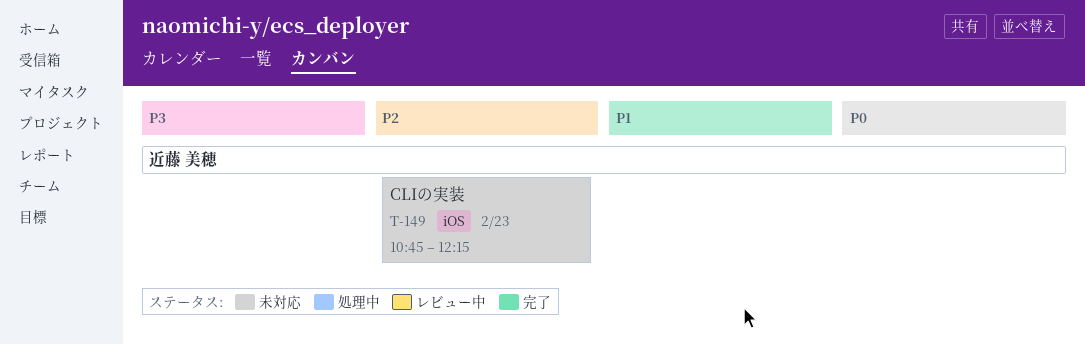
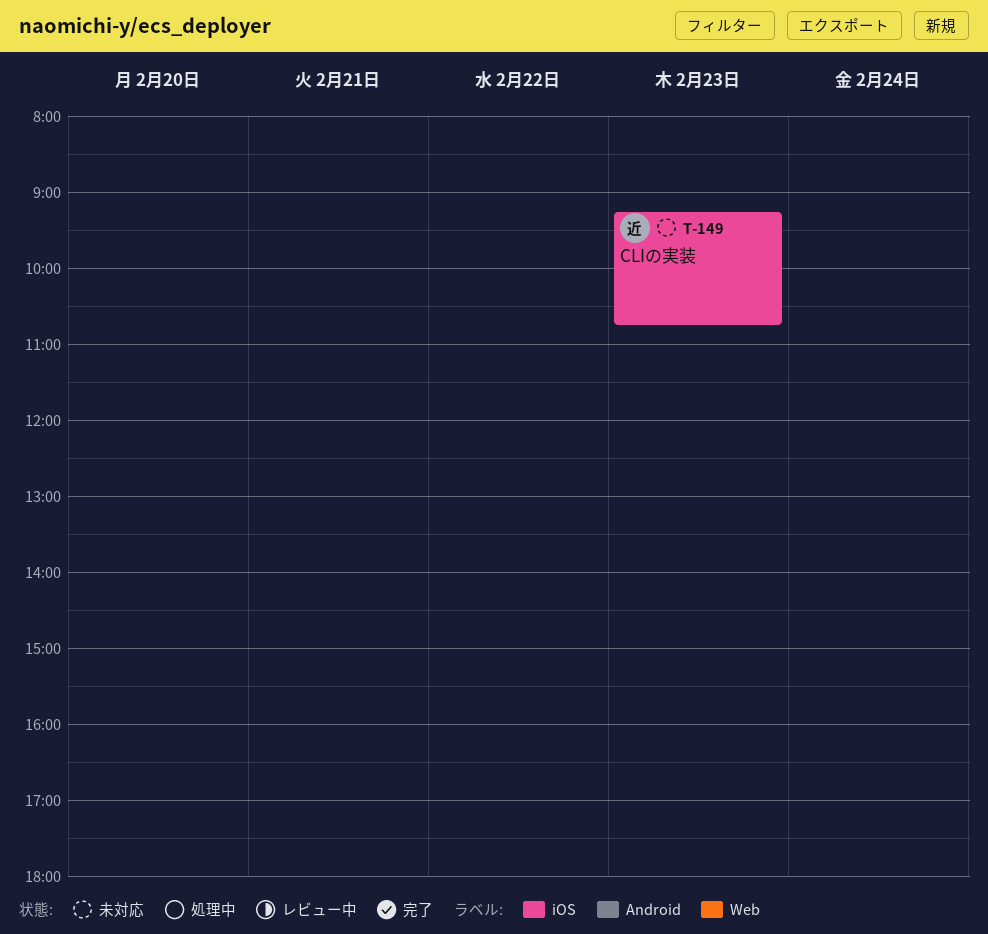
T-149, begins: 10:45 -> 09:15
T-149, ends: 12:15 -> 10:45

